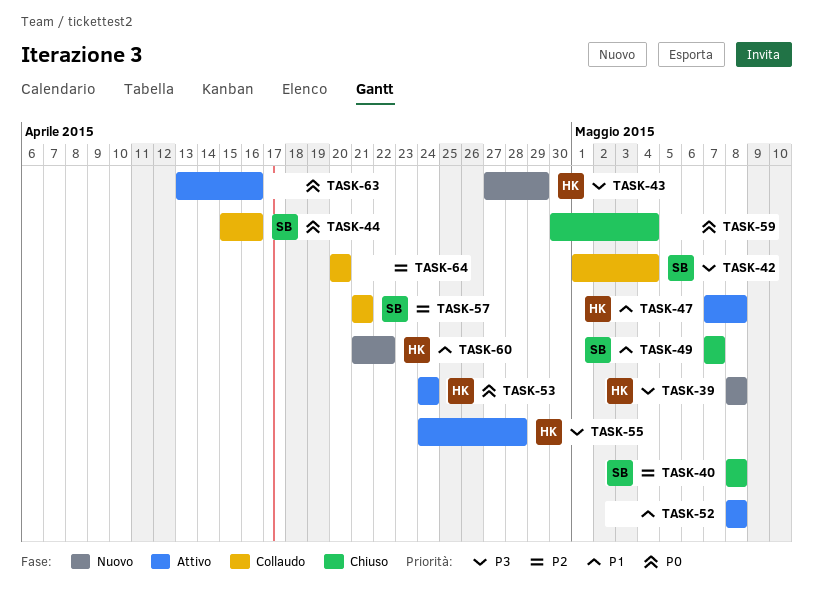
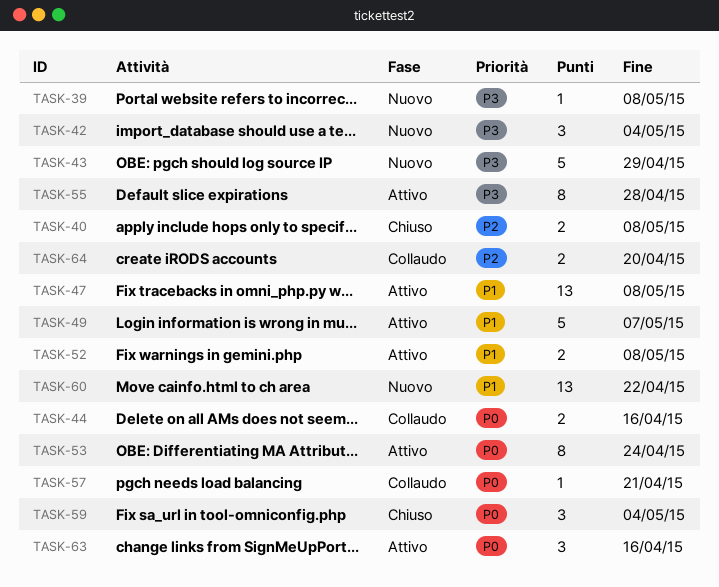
TASK-42, status: Collaudo -> Nuovo
TASK-49, status: Chiuso -> Attivo
TASK-57, priority: P2 -> P0

